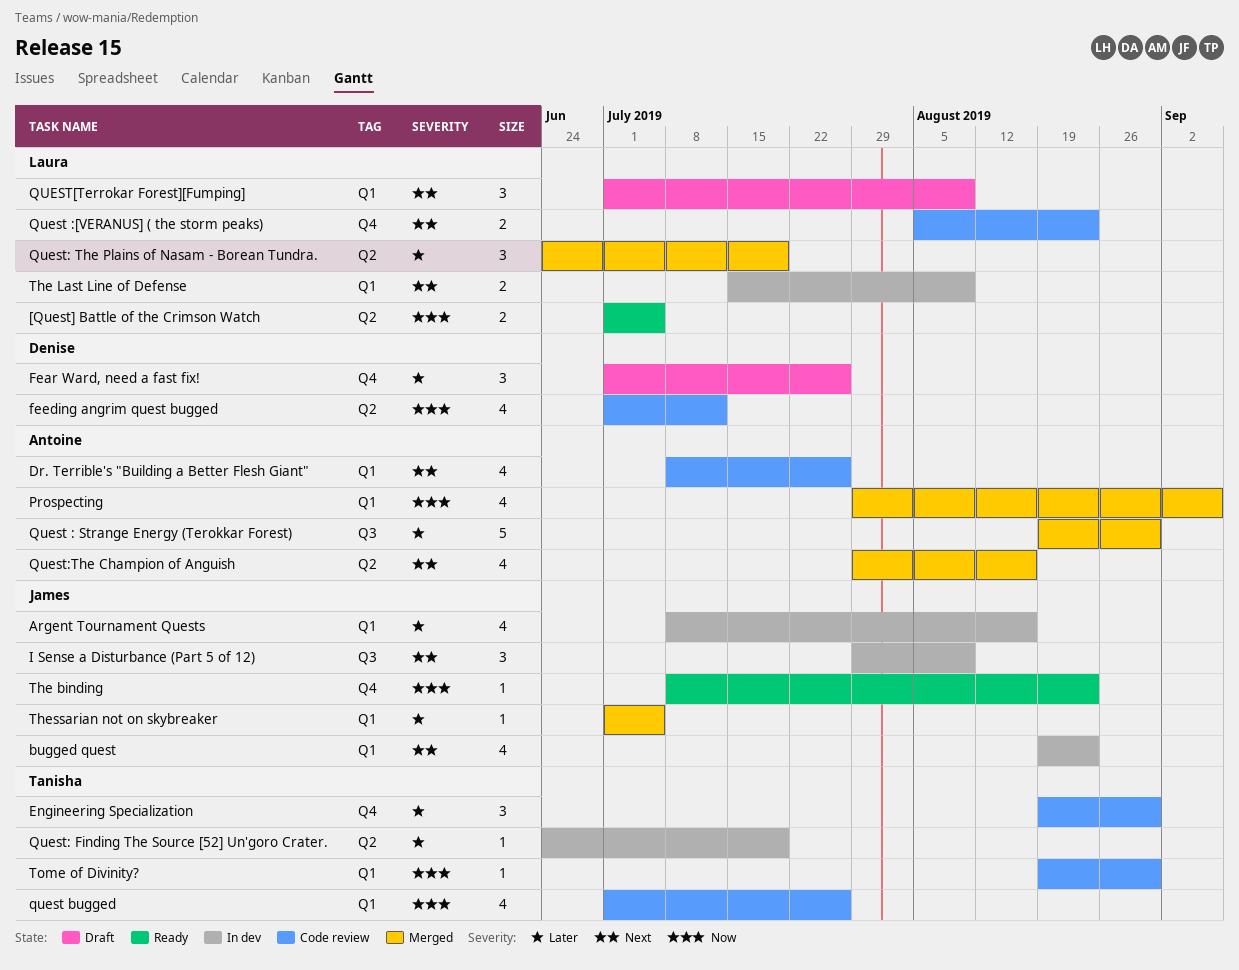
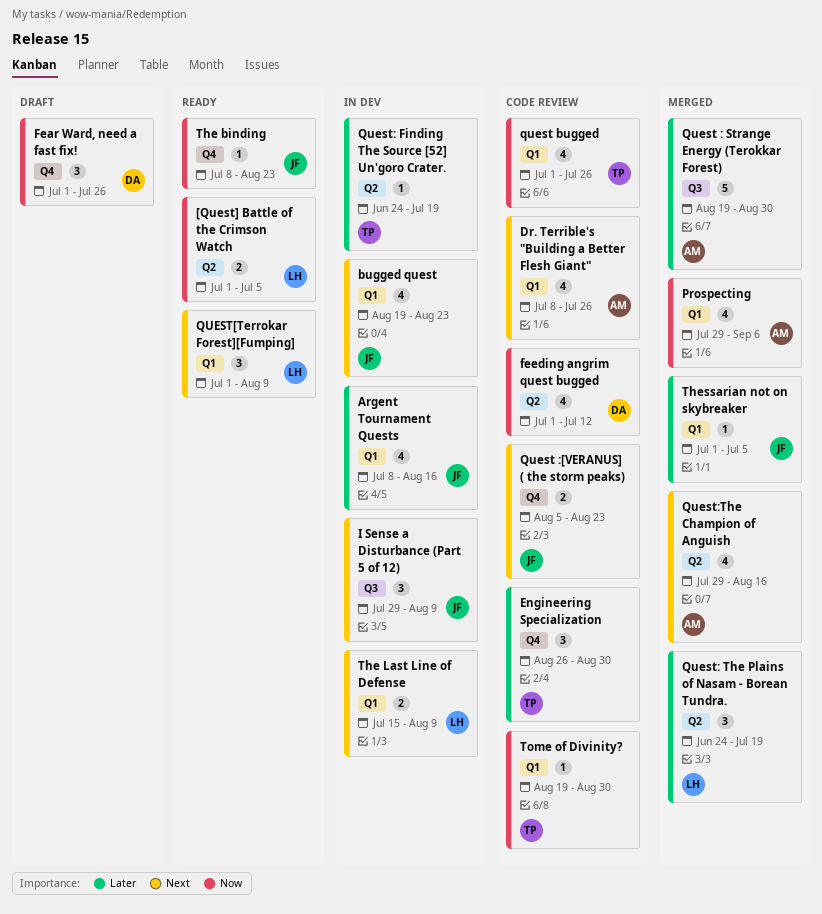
Engineering Specialization, start: Aug 19 -> Aug 26
Fear Ward, need a fast fix!, priority: Later -> Now
Quest :[VERANUS] ( the storm peaks), owner: Laura -> James
QUEST[Terrokar Forest][Fumping], status: Draft -> Ready

